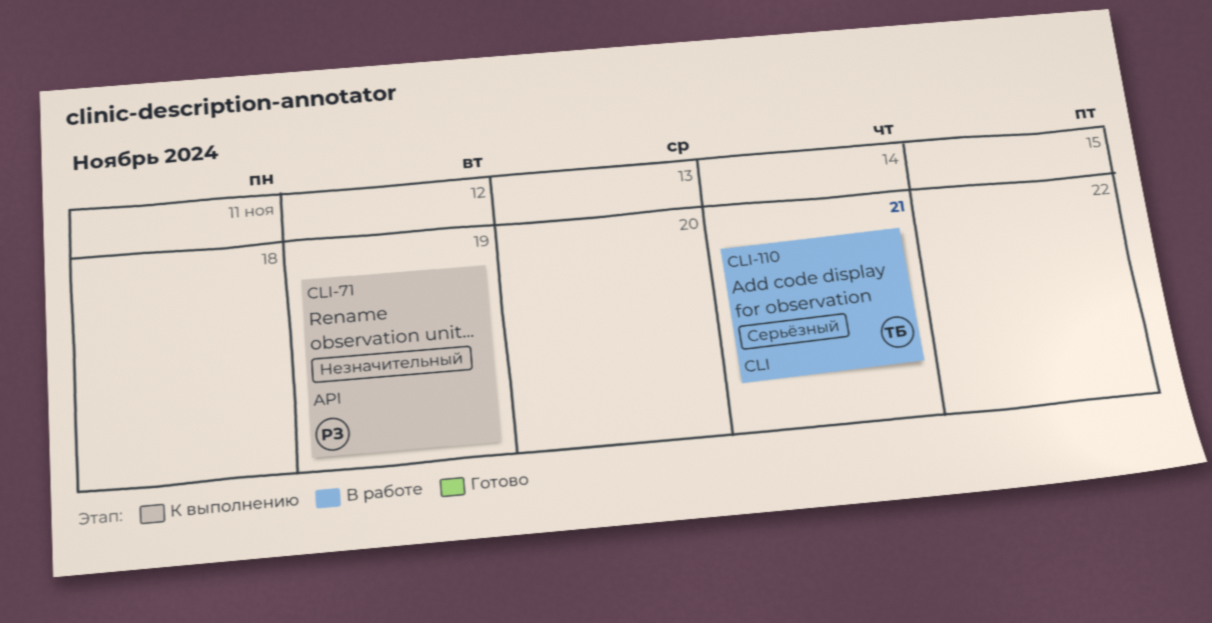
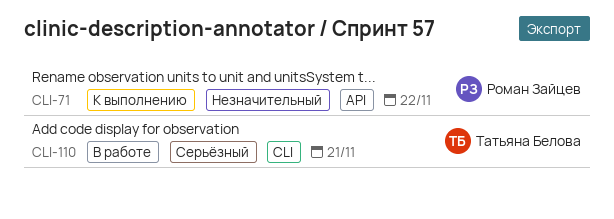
CLI-71, due: Nov 19 -> Nov 22

